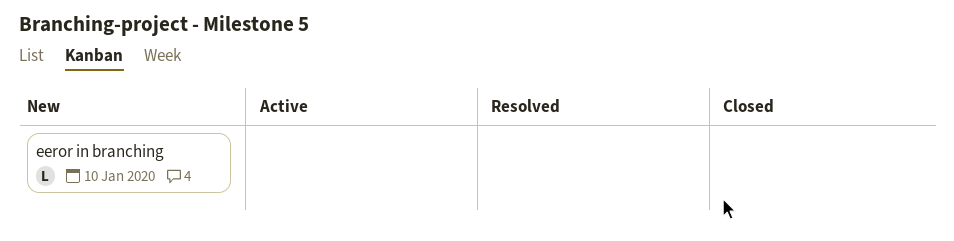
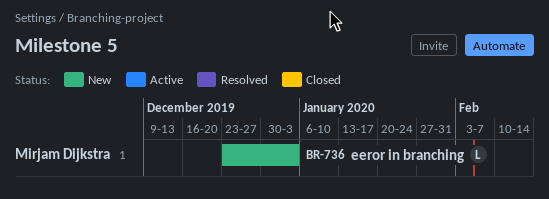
eeror in branching, due: Jan 10 -> Jan 3

